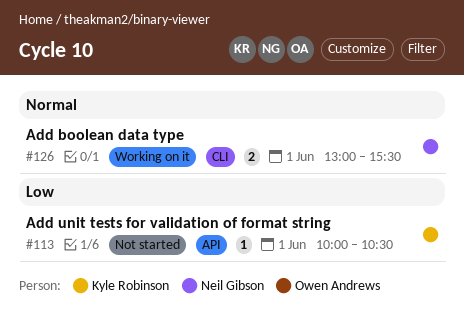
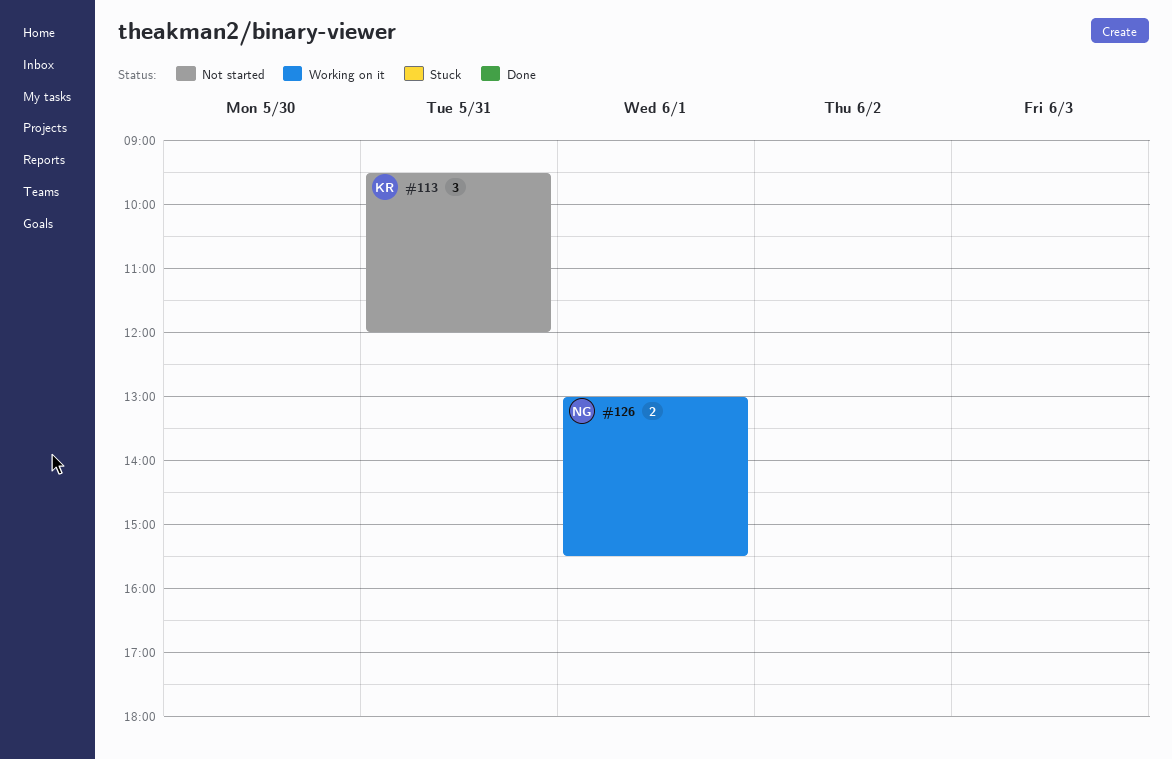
#113, estimate: 1 -> 3
#113, day: Jun 1 -> May 31
#113, begins: 10:00 -> 09:30
#113, ends: 10:30 -> 12:00

